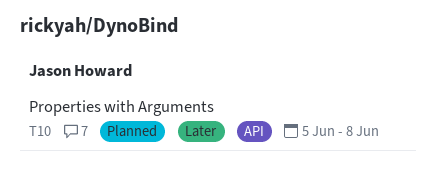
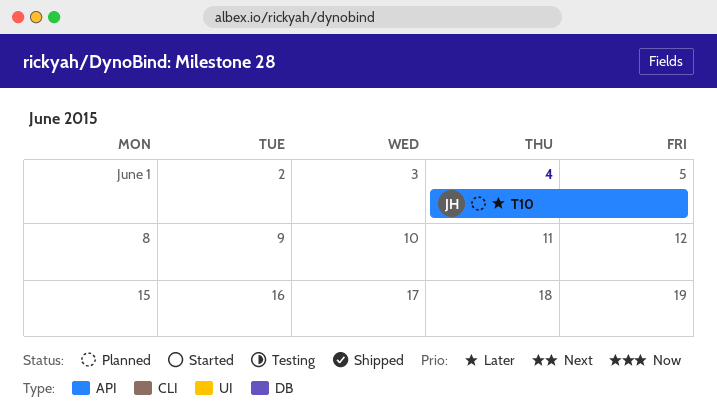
T10, start: Jun 5 -> Jun 4
T10, due: Jun 8 -> Jun 5

